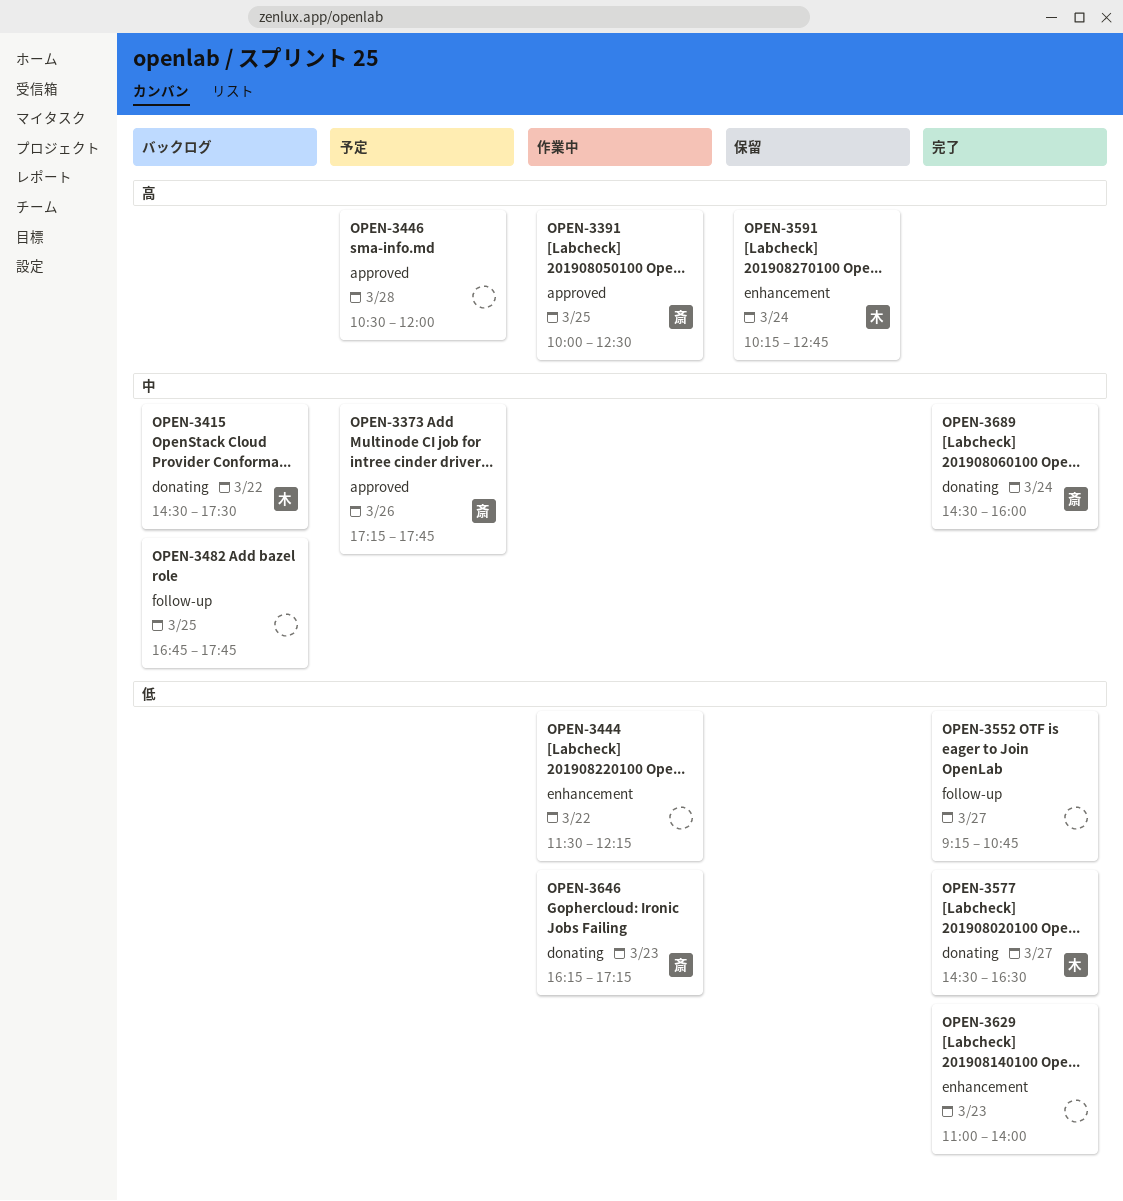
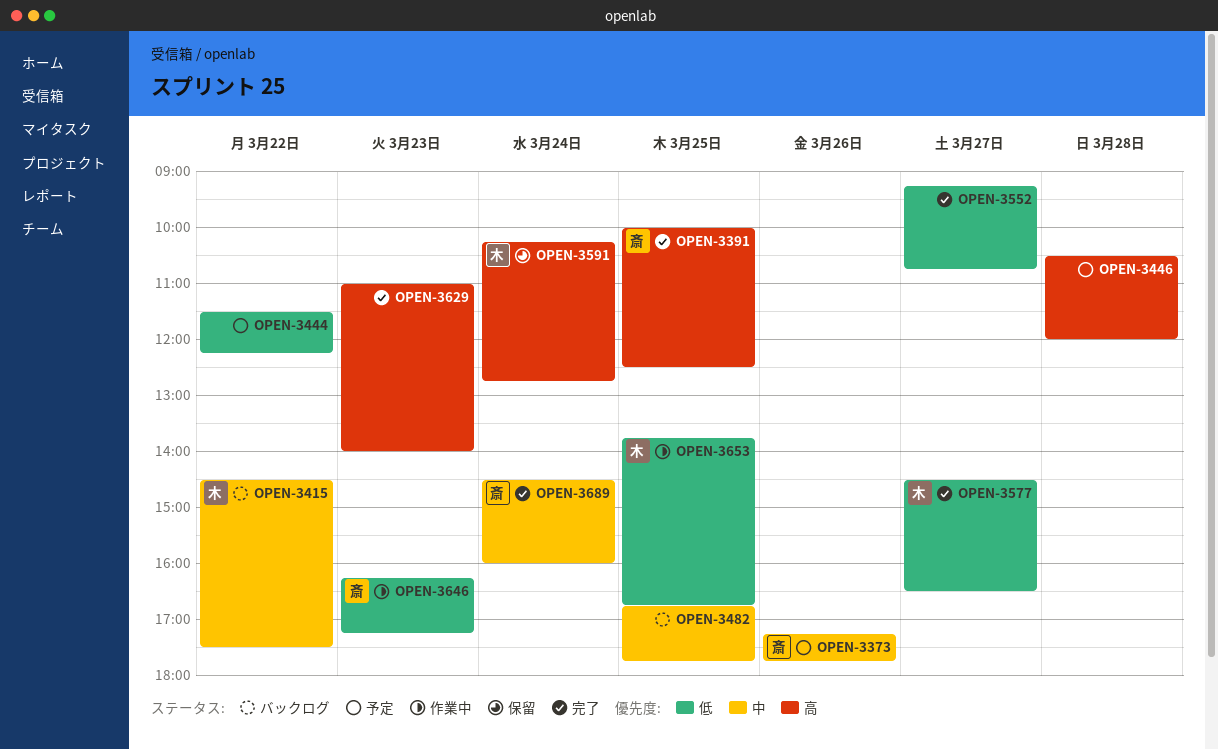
OPEN-3391, status: 作業中 -> 完了
OPEN-3444, status: 作業中 -> 予定
OPEN-3629, priority: 低 -> 高
OPEN-3653: none -> present

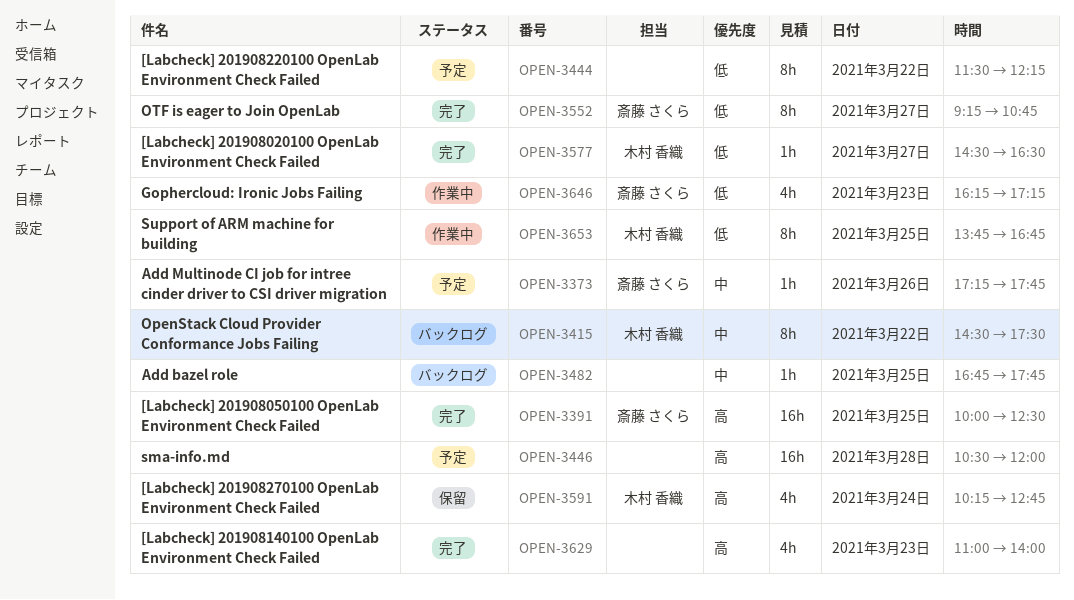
OPEN-3552, owner: none -> 斎藤 さくら
OPEN-3689: present -> none

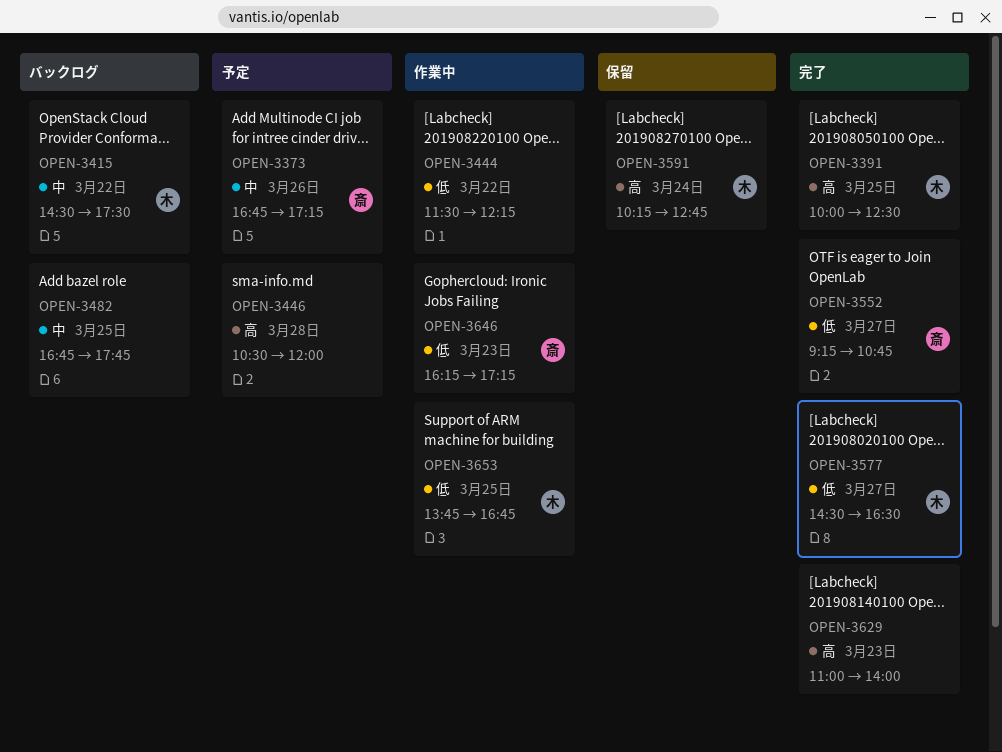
OPEN-3373, begins: 17:15 -> 16:45
OPEN-3373, ends: 17:45 -> 17:15
OPEN-3391, owner: 斎藤 さくら -> 木村 香織
OPEN-3444, status: 予定 -> 作業中

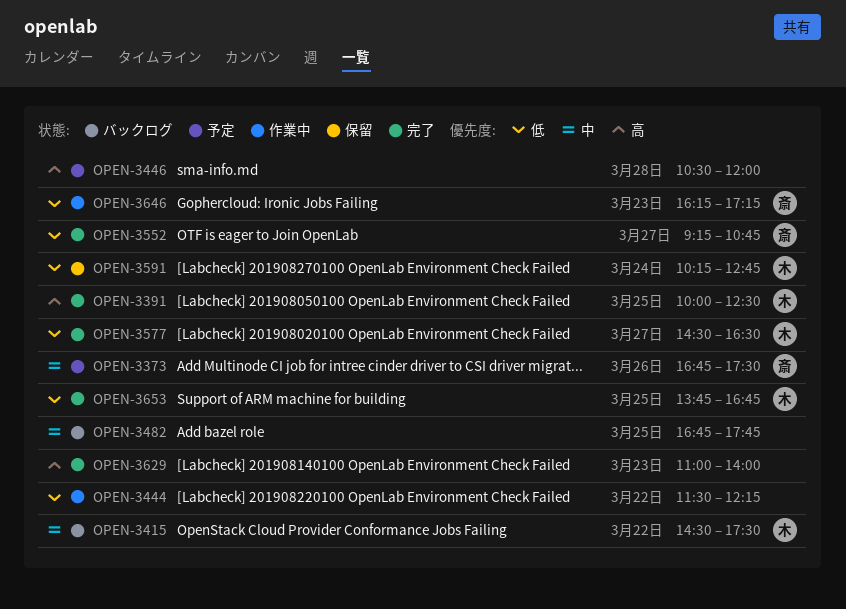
OPEN-3373, ends: 17:15 -> 17:30
OPEN-3591, priority: 高 -> 低
OPEN-3653, status: 作業中 -> 完了

